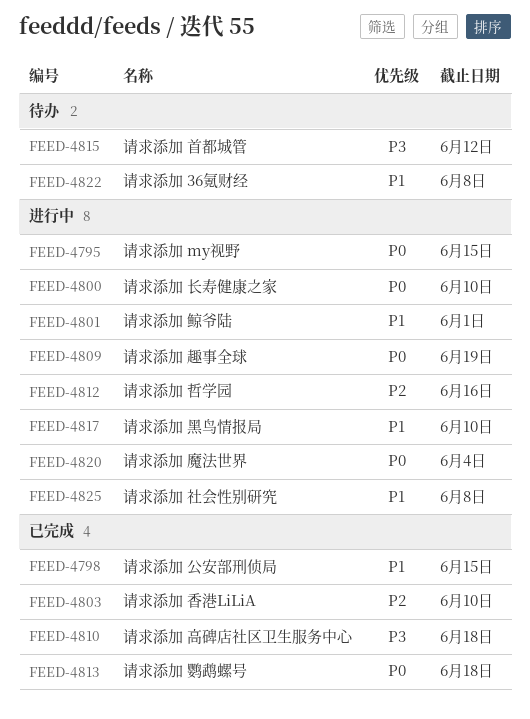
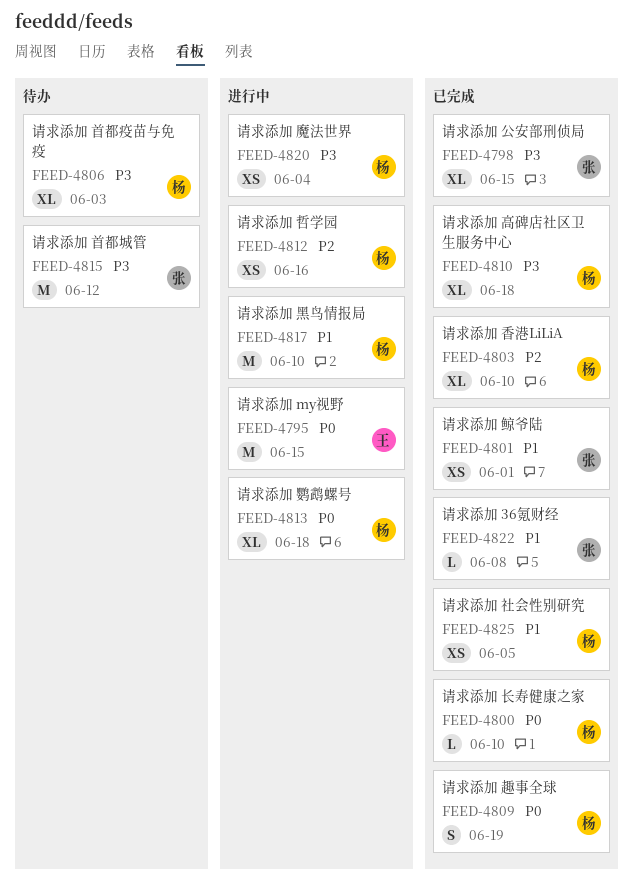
FEED-4798, priority: P1 -> P3
FEED-4800, status: 进行中 -> 已完成
FEED-4801, status: 进行中 -> 已完成
FEED-4806: none -> present
FEED-4809, status: 进行中 -> 已完成
FEED-4813, status: 已完成 -> 进行中
FEED-4820, priority: P0 -> P3
FEED-4822, status: 待办 -> 已完成
FEED-4825, status: 进行中 -> 已完成
FEED-4825, due: Jun 8 -> Jun 5

